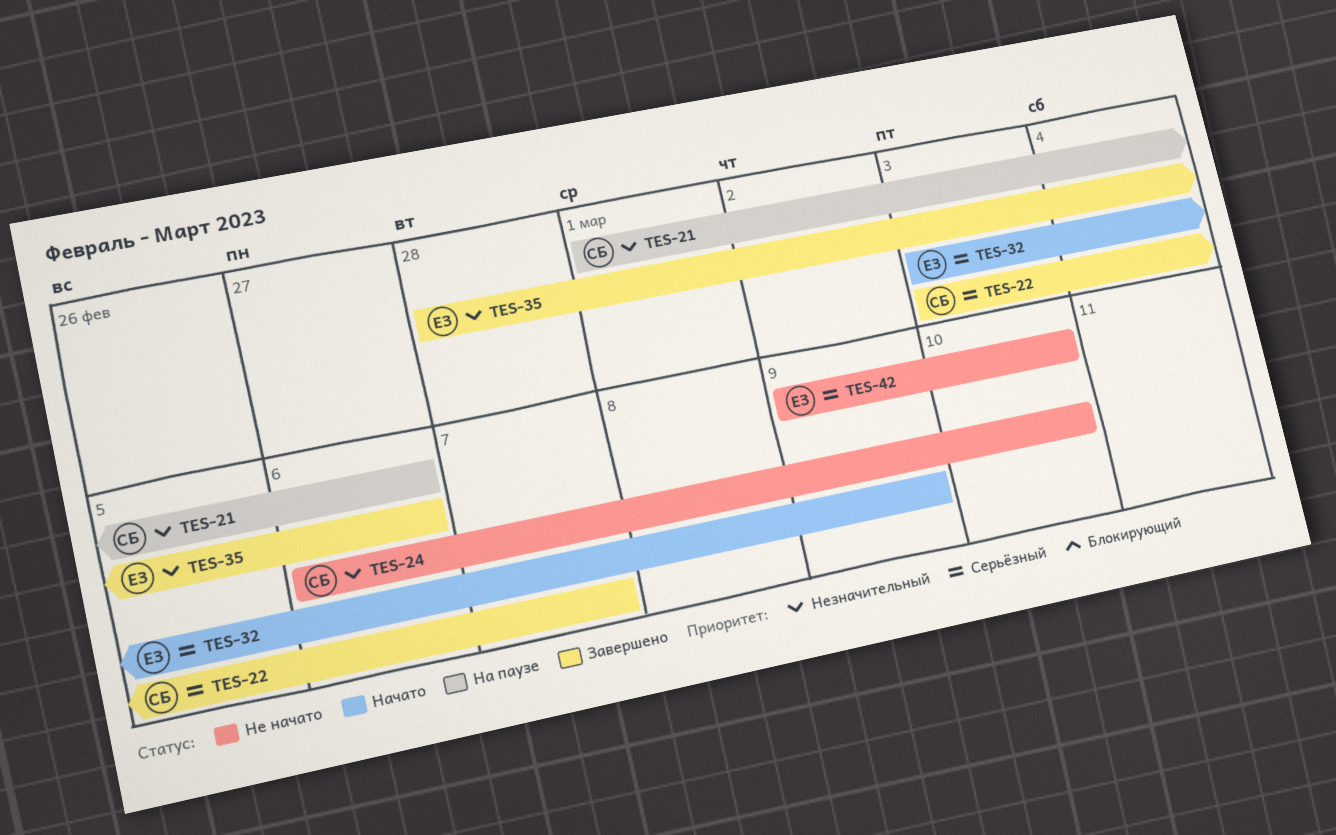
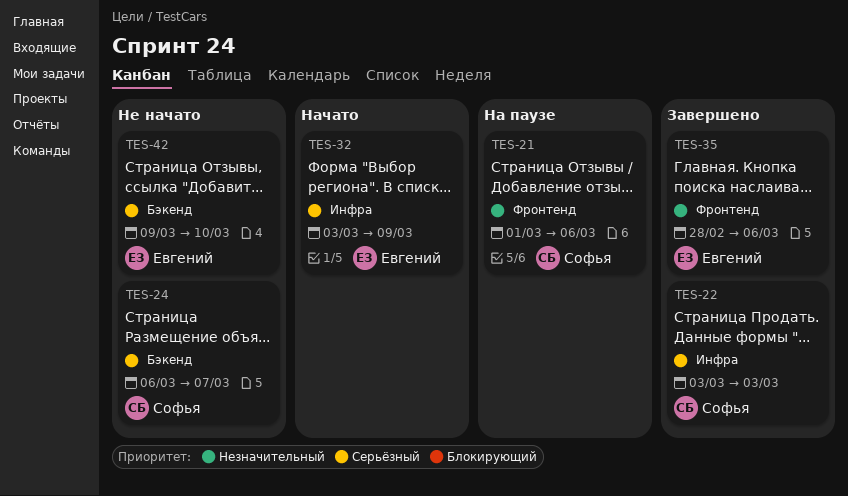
TES-22, due: Mar 7 -> Mar 3
TES-24, priority: Незначительный -> Серьёзный
TES-24, due: Mar 10 -> Mar 7

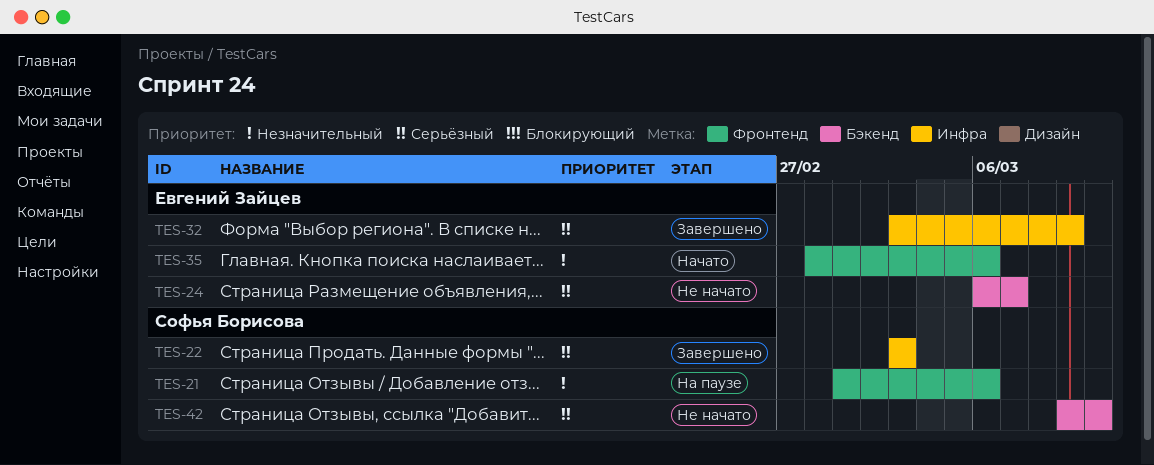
TES-24, owner: Софья Борисова -> Евгений Зайцев
TES-32, status: Начато -> Завершено
TES-35, status: Завершено -> Начато
TES-42, owner: Евгений Зайцев -> Софья Борисова

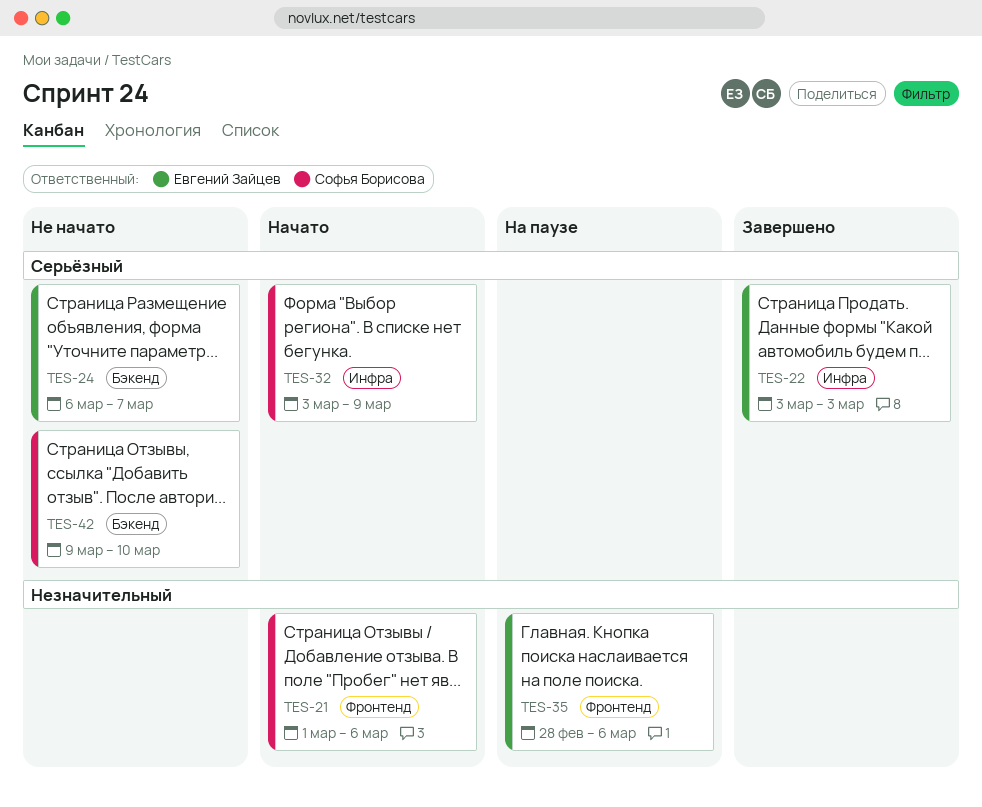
TES-21, status: На паузе -> Начато
TES-22, owner: Софья Борисова -> Евгений Зайцев
TES-32, status: Завершено -> Начато
TES-32, owner: Евгений Зайцев -> Софья Борисова
TES-35, status: Начато -> На паузе

